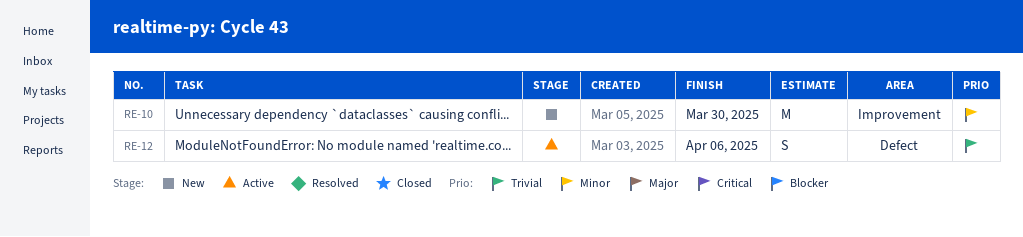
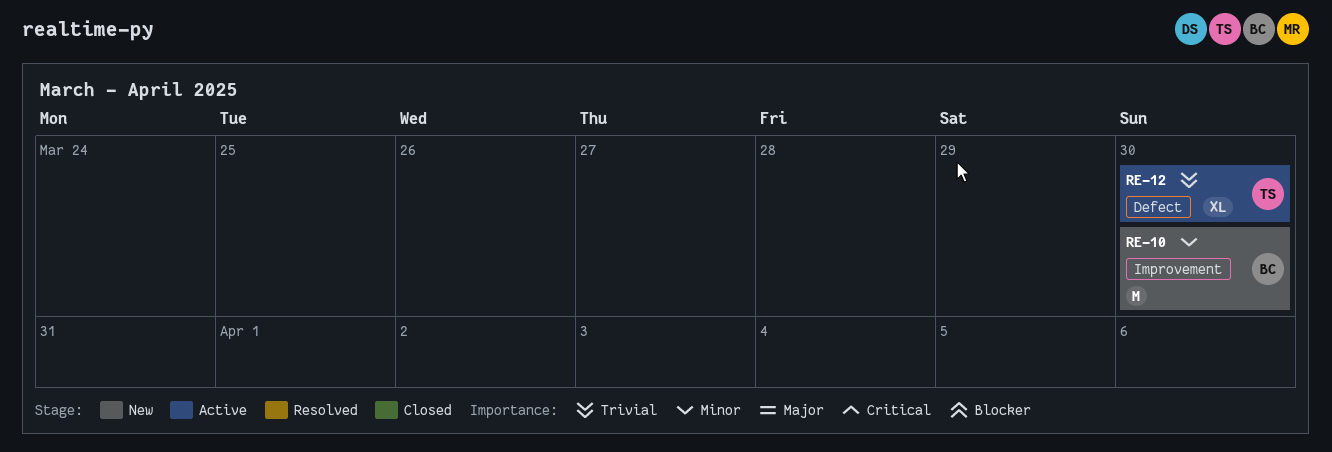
RE-12, estimate: S -> XL
RE-12, due: Apr 6 -> Mar 30

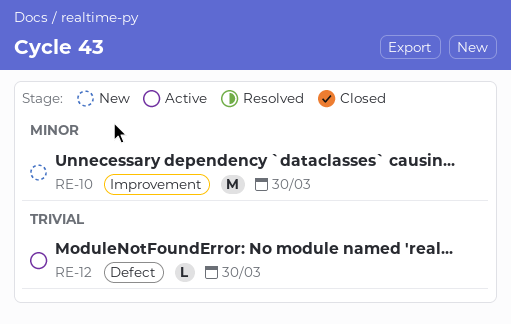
RE-12, estimate: XL -> L

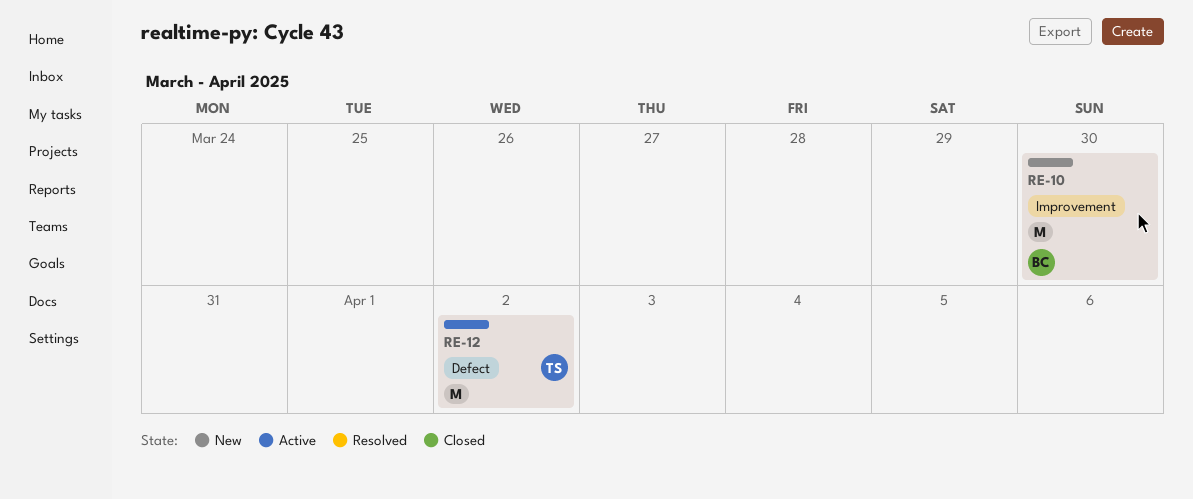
RE-12, estimate: L -> M
RE-12, due: Mar 30 -> Apr 2

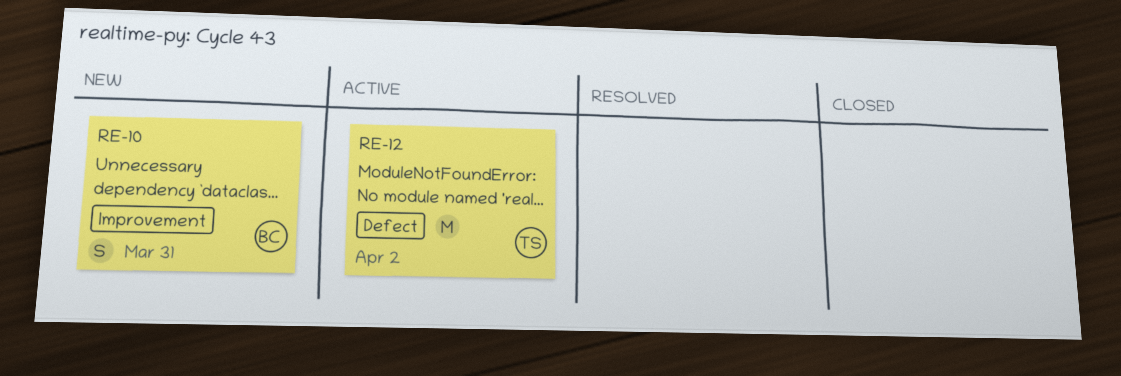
RE-10, estimate: M -> S
RE-10, due: Mar 30 -> Mar 31

